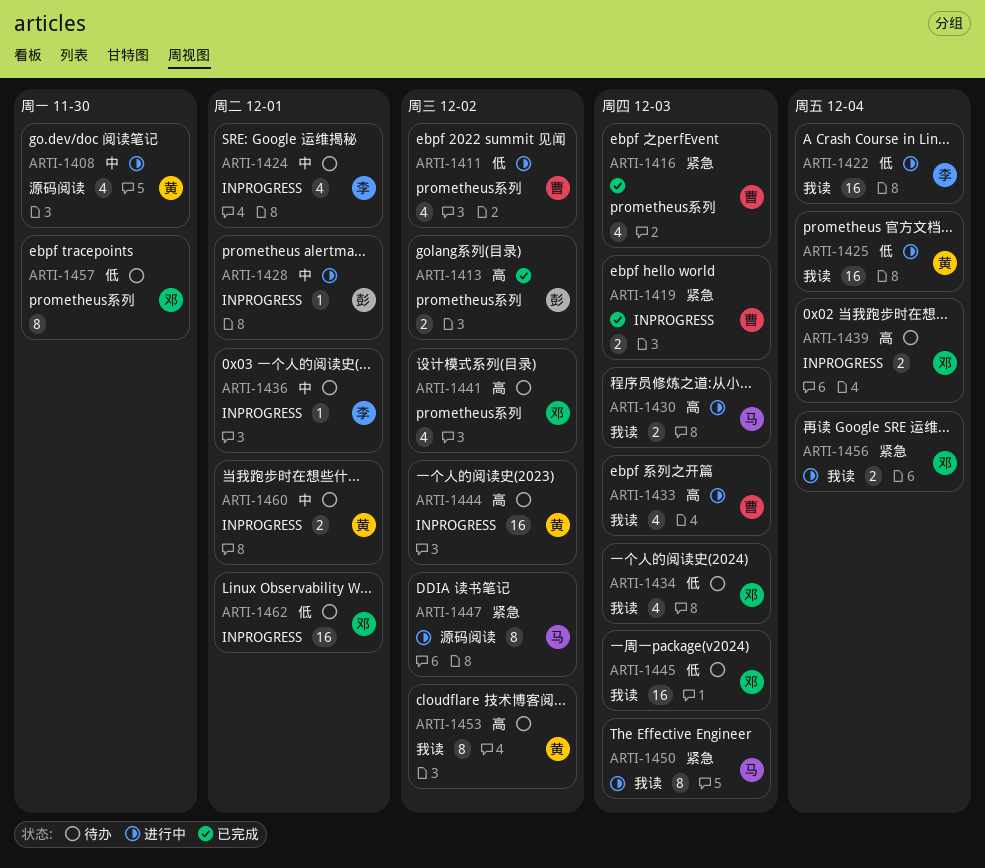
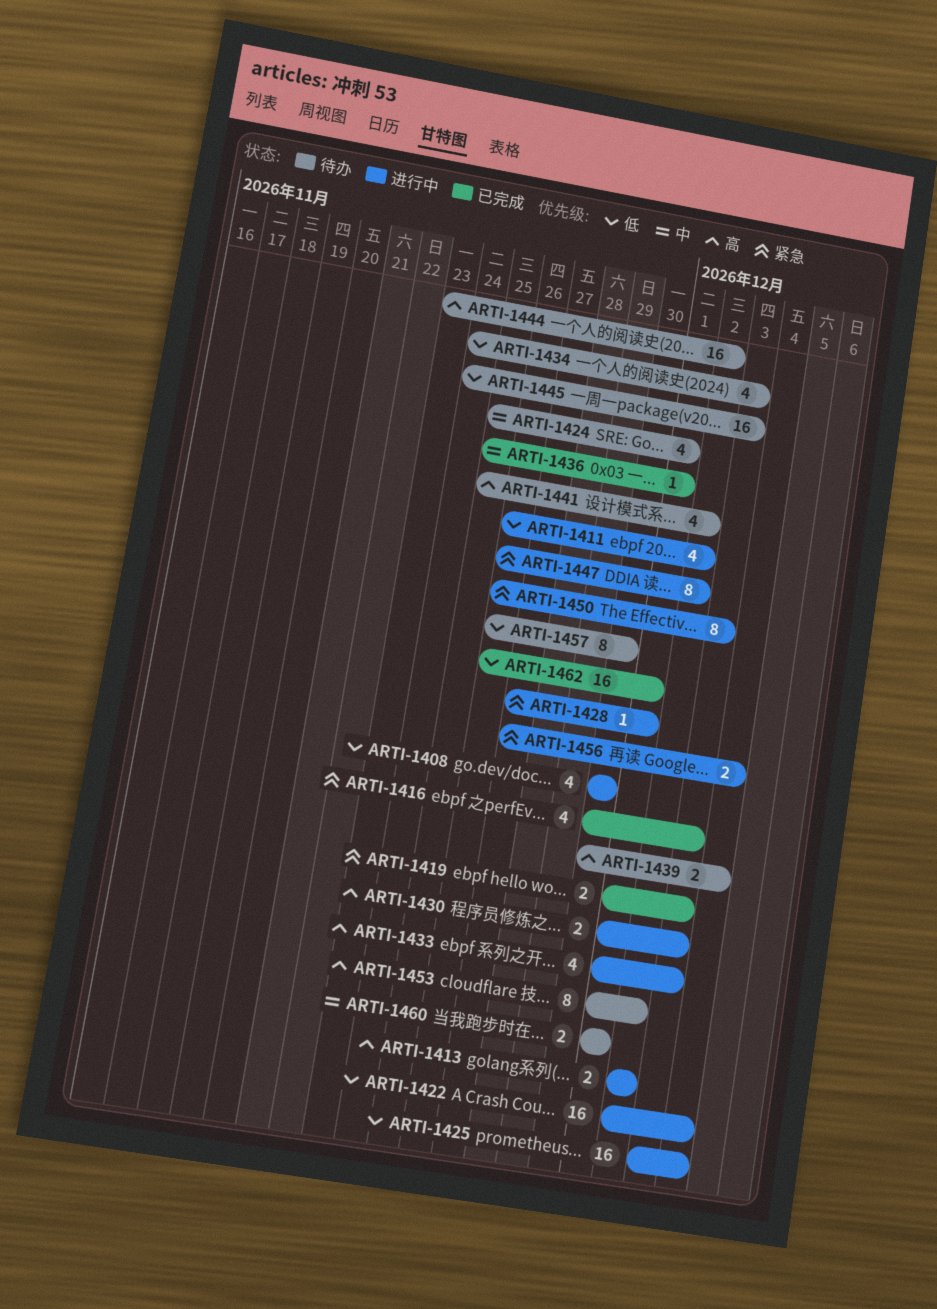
ARTI-1408, priority: 中 -> 低
ARTI-1413, status: 已完成 -> 进行中
ARTI-1428, priority: 中 -> 紧急
ARTI-1436, status: 待办 -> 已完成
ARTI-1462, status: 待办 -> 已完成

